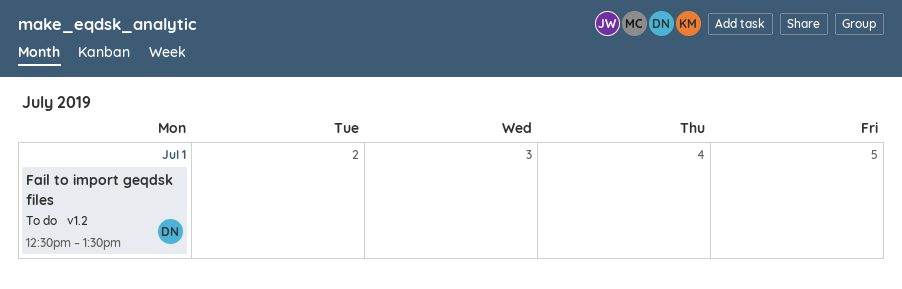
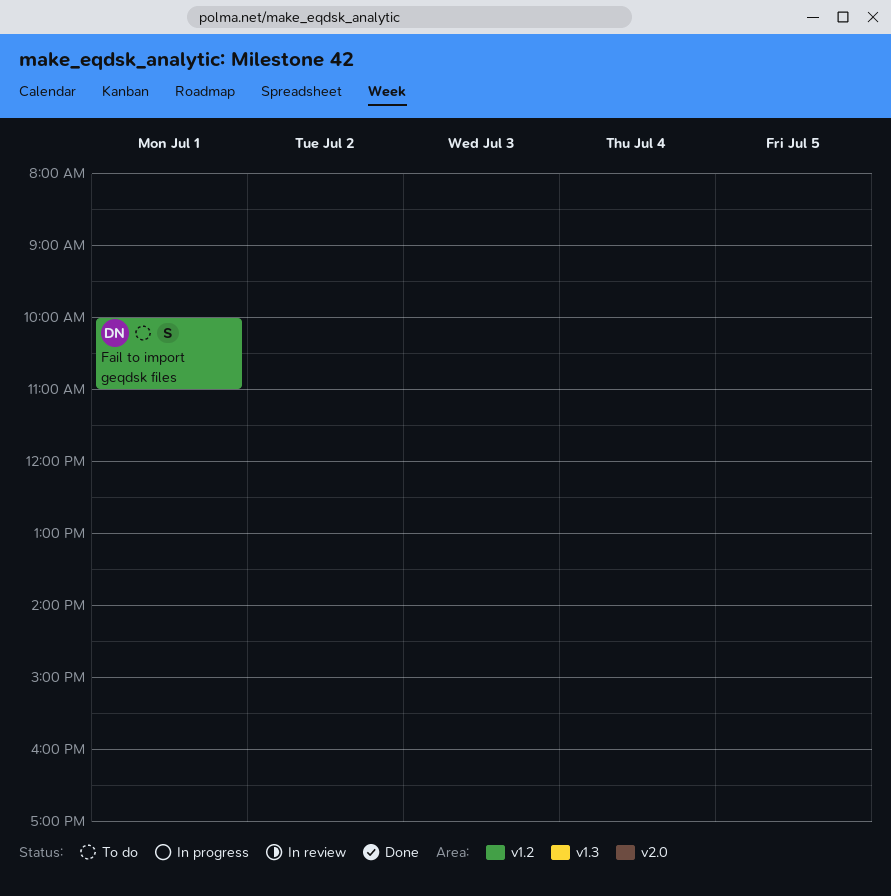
Fail to import geqdsk files, begins: 12:30 -> 10:00
Fail to import geqdsk files, ends: 13:30 -> 11:00

